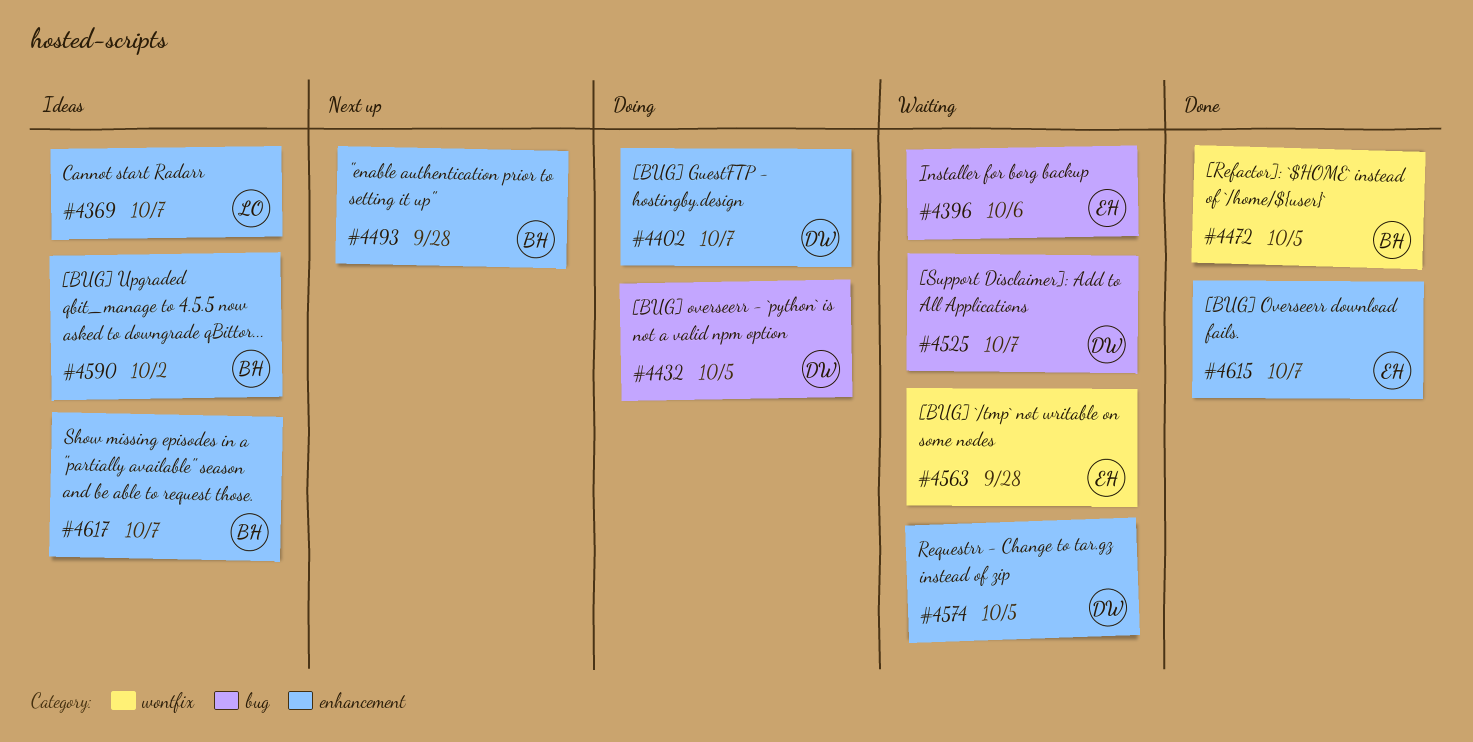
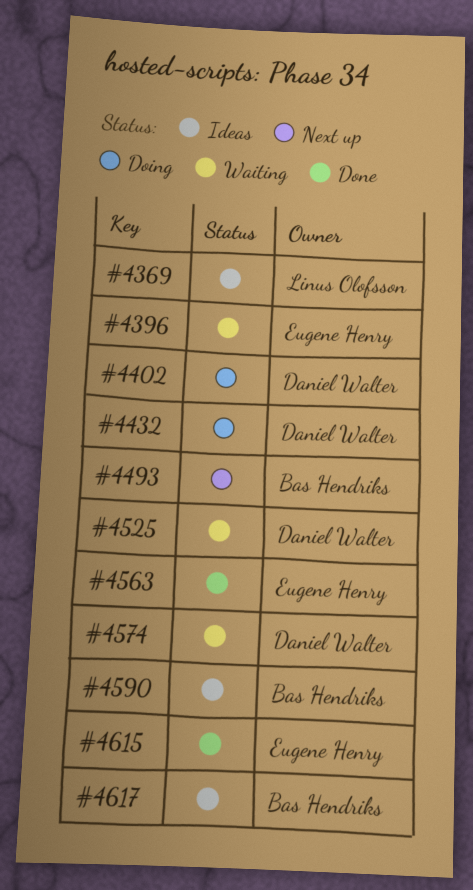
#4472: present -> none
#4563, status: Waiting -> Done

